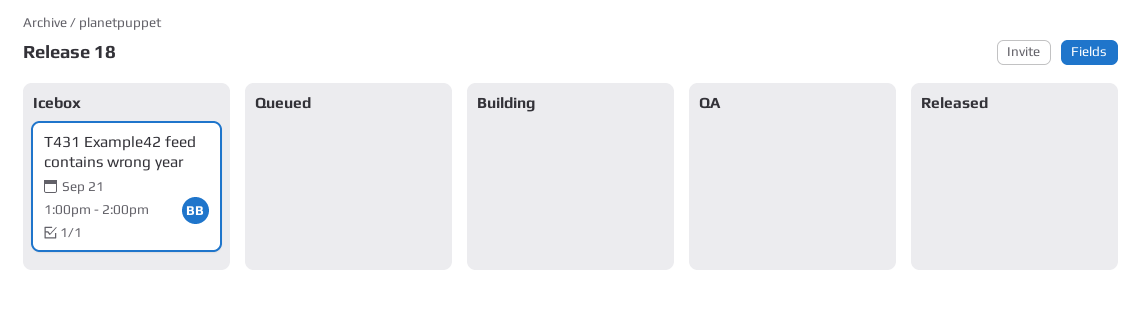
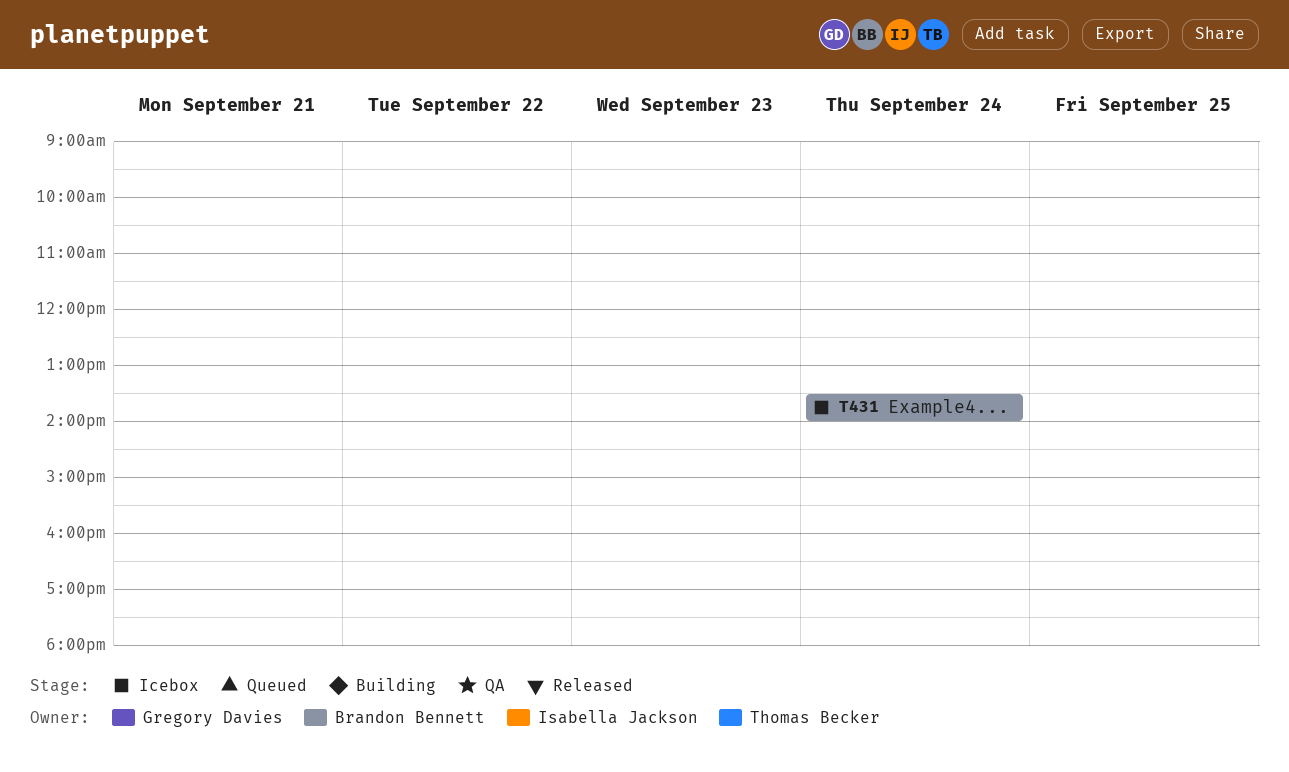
T431, day: Sep 21 -> Sep 24
T431, begins: 13:00 -> 13:30

